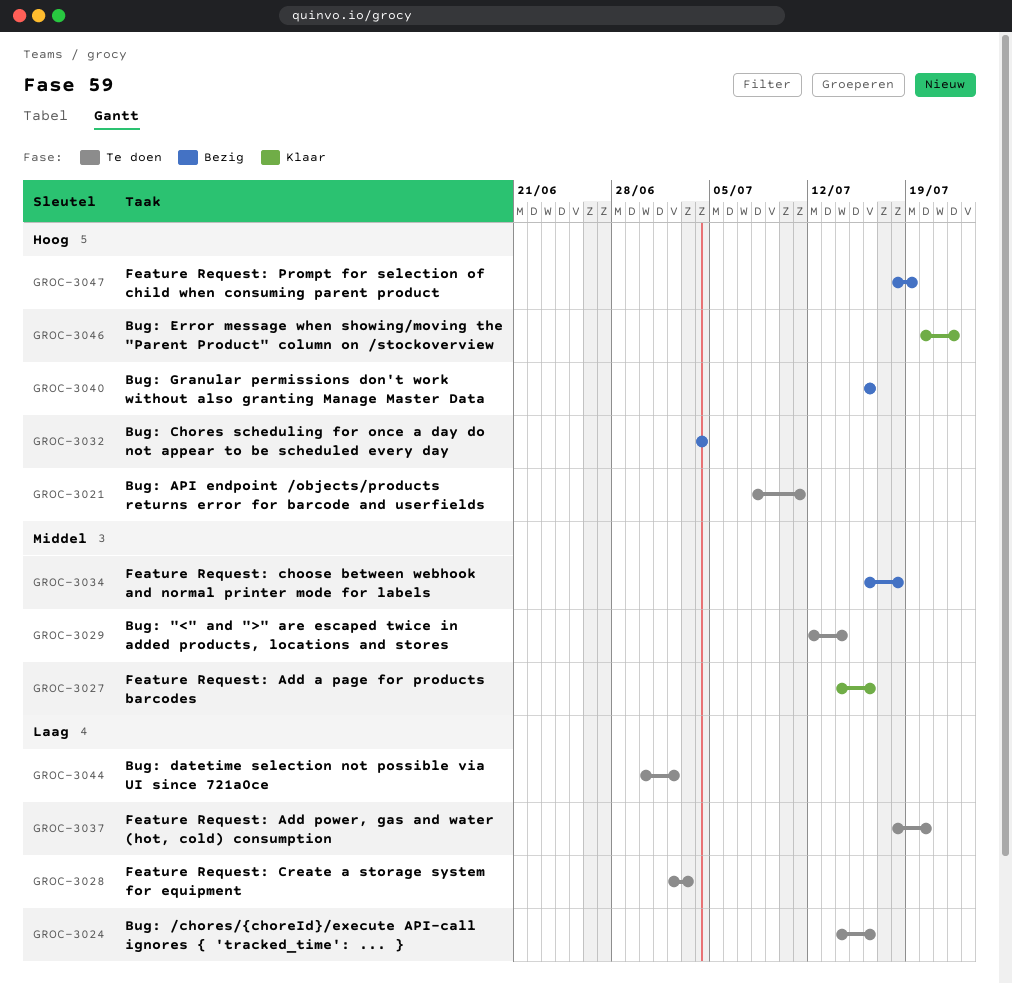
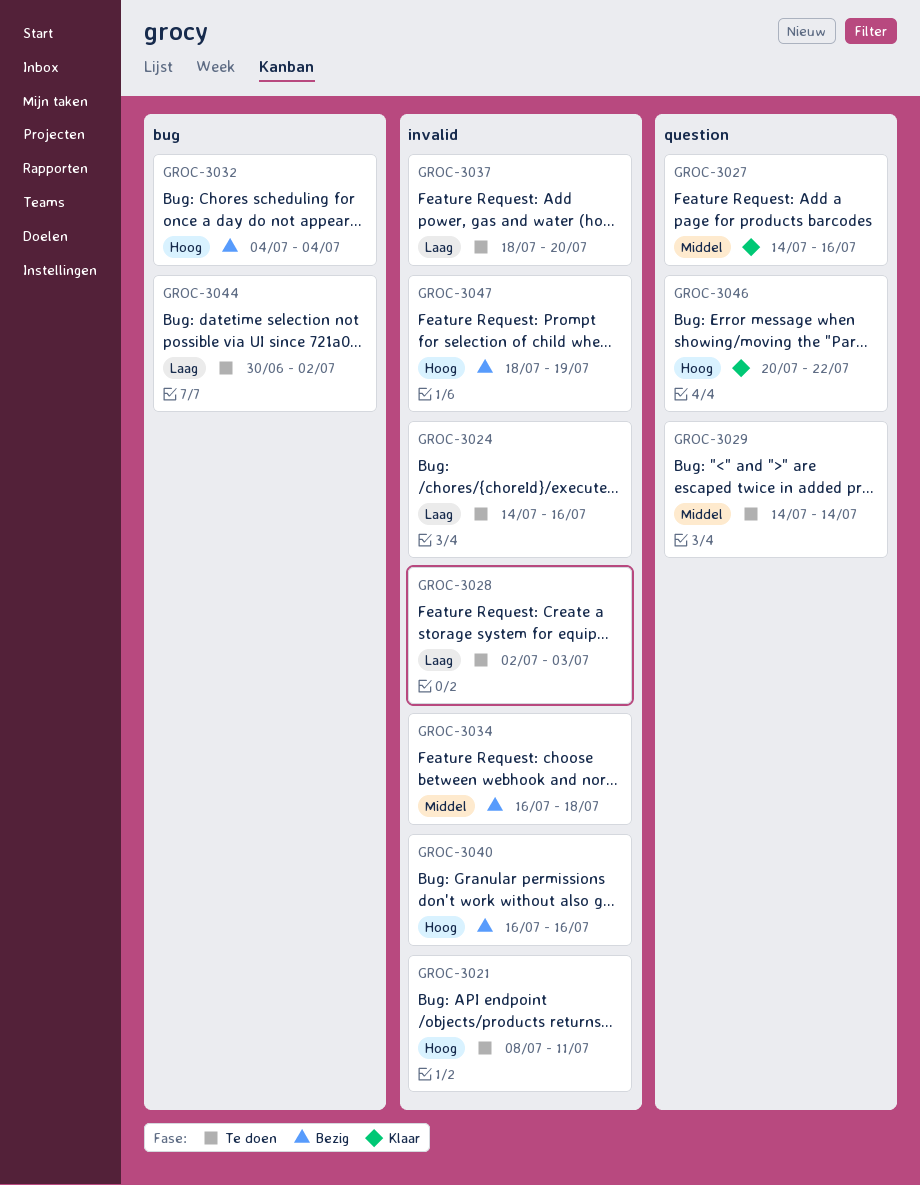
GROC-3029, start: Jul 12 -> Jul 14

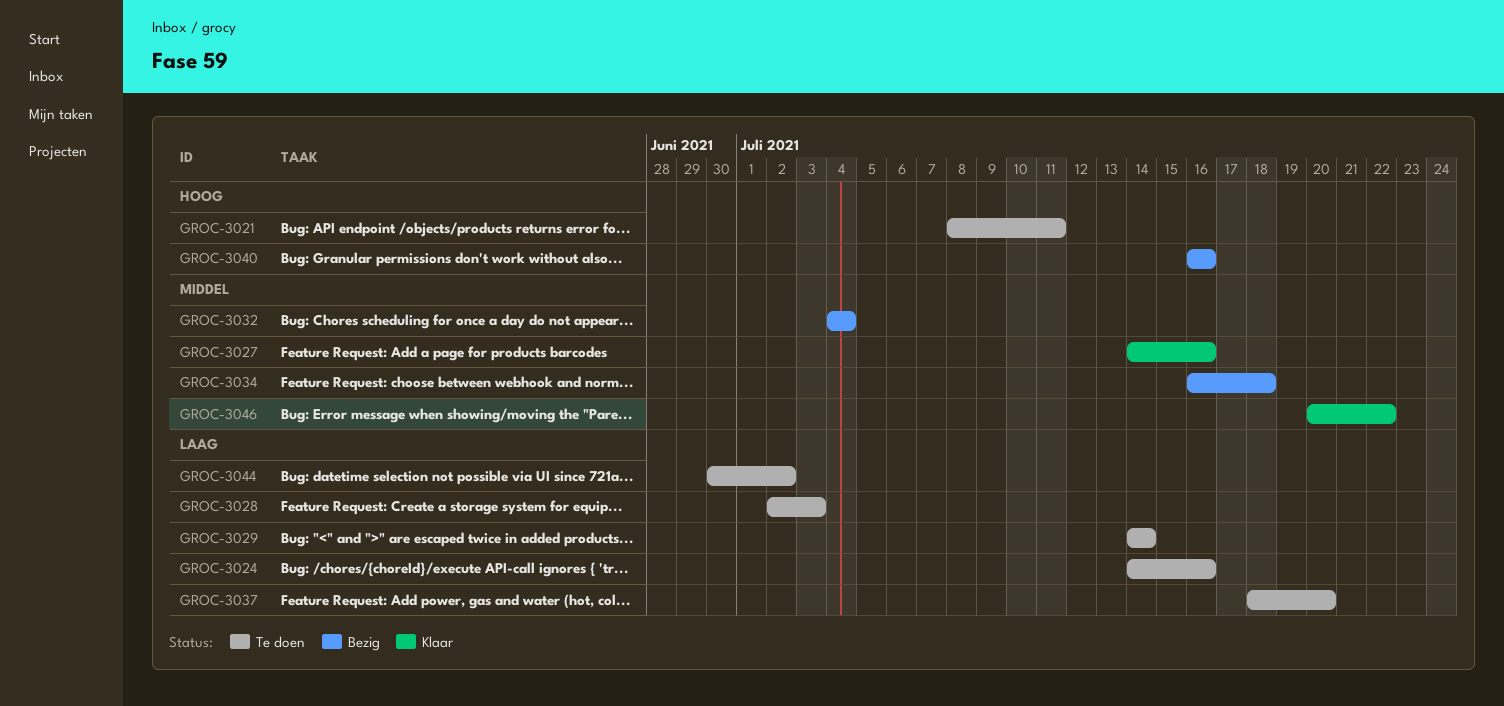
GROC-3029, priority: Middel -> Laag
GROC-3032, priority: Hoog -> Middel
GROC-3046, priority: Hoog -> Middel
GROC-3047: present -> none

